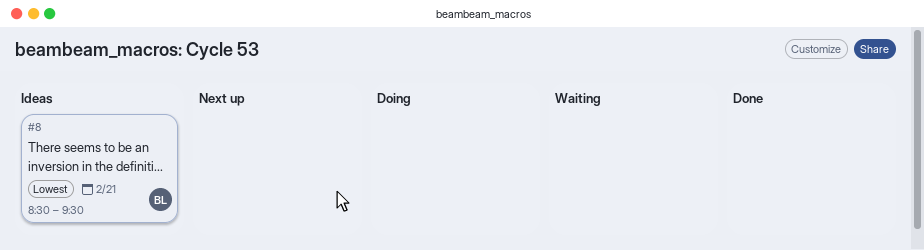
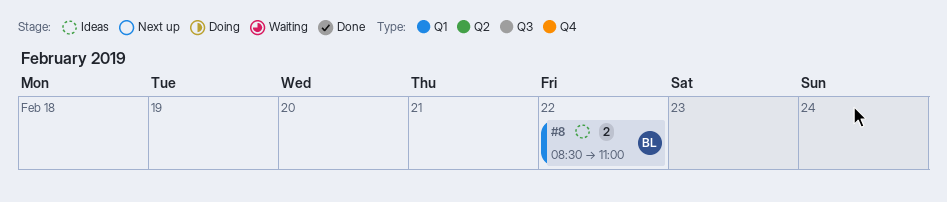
#8, day: Feb 21 -> Feb 22
#8, ends: 09:30 -> 11:00

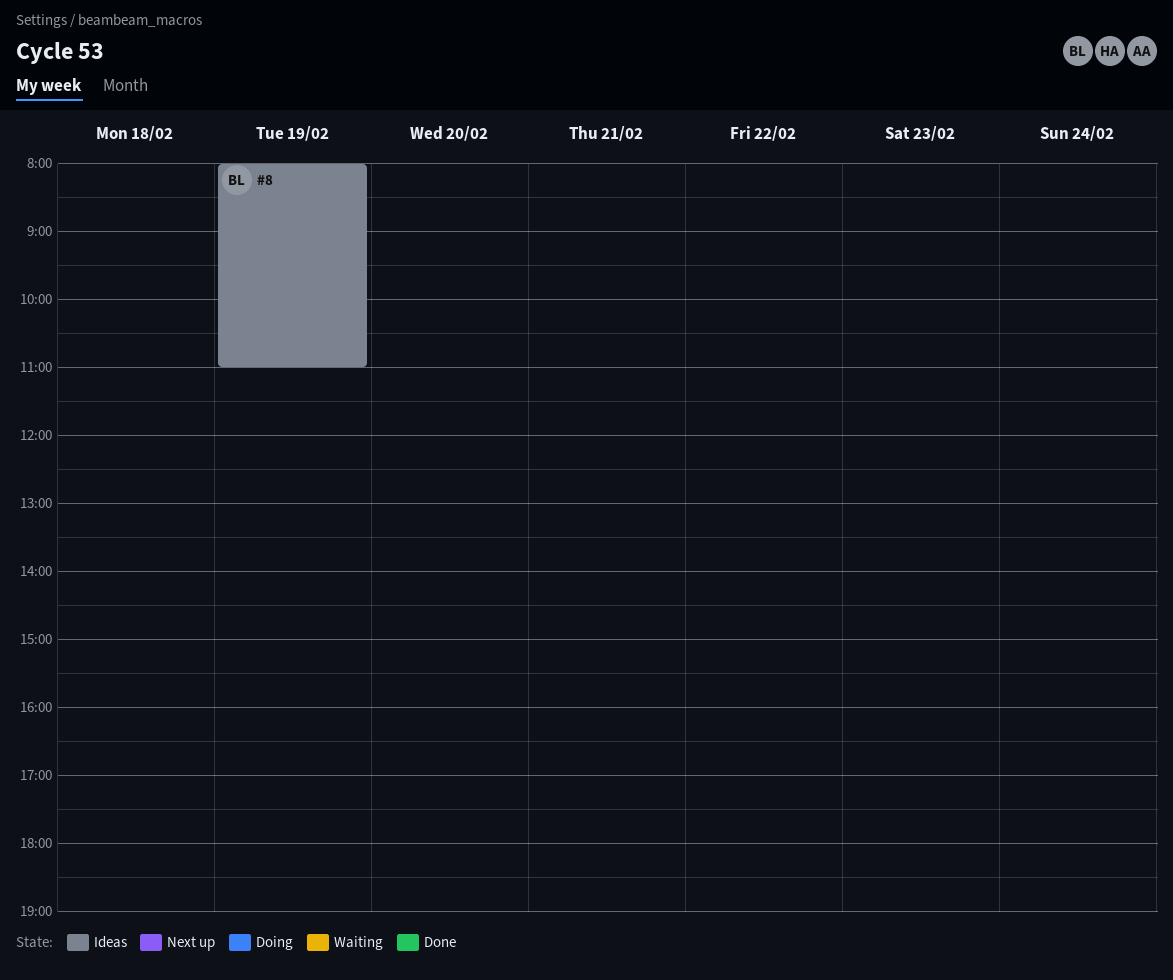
#8, day: Feb 22 -> Feb 19
#8, begins: 08:30 -> 08:00

